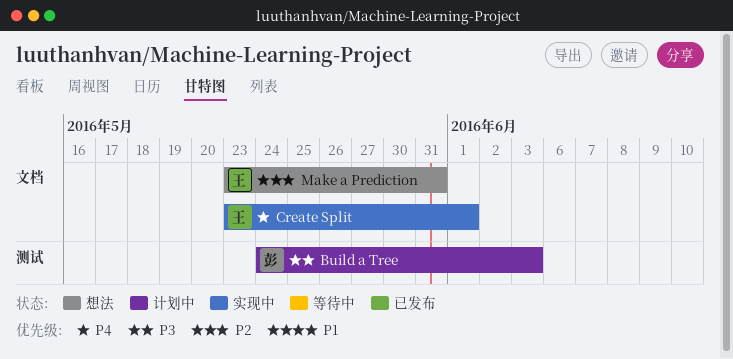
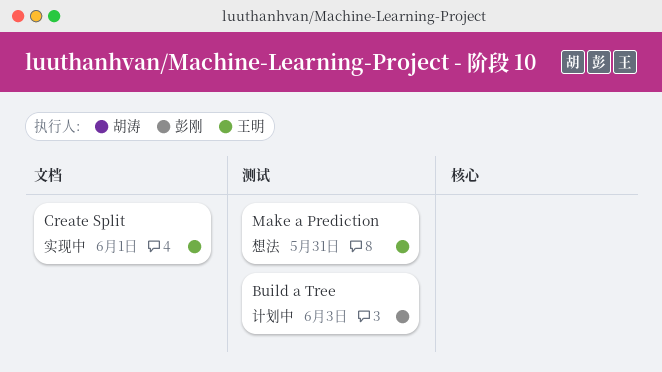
Make a Prediction, label: 文档 -> 测试

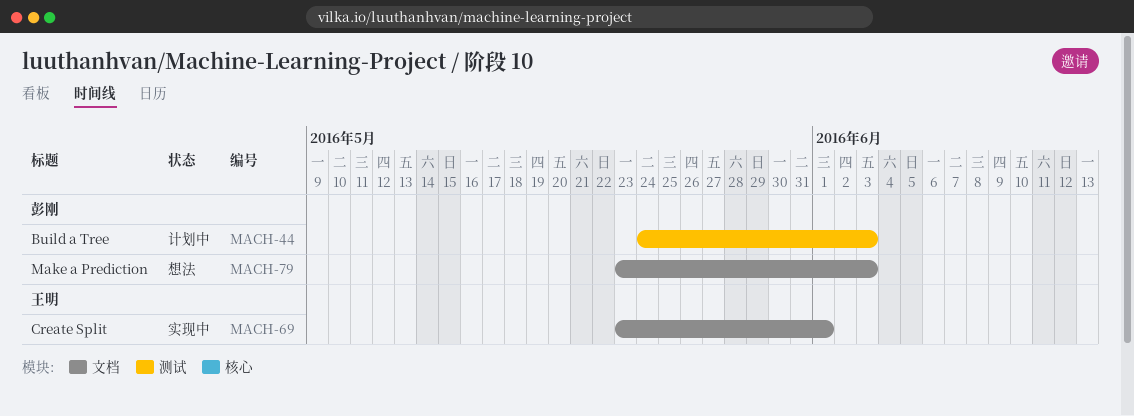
Make a Prediction, owner: 王明 -> 彭刚
Make a Prediction, label: 测试 -> 文档
Make a Prediction, due: May 31 -> Jun 3

